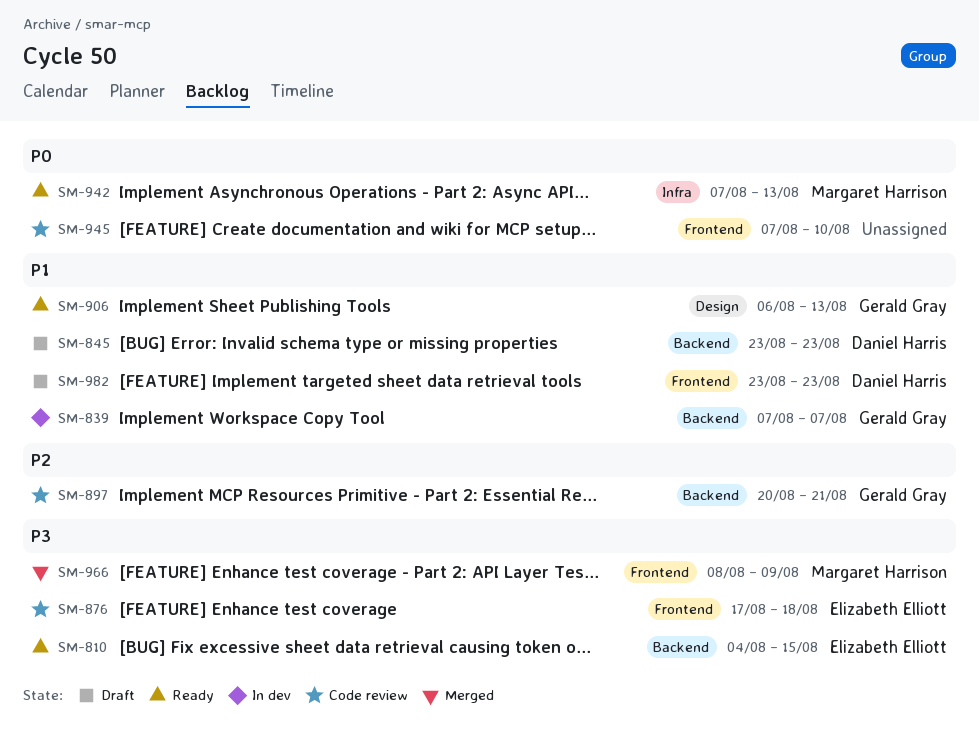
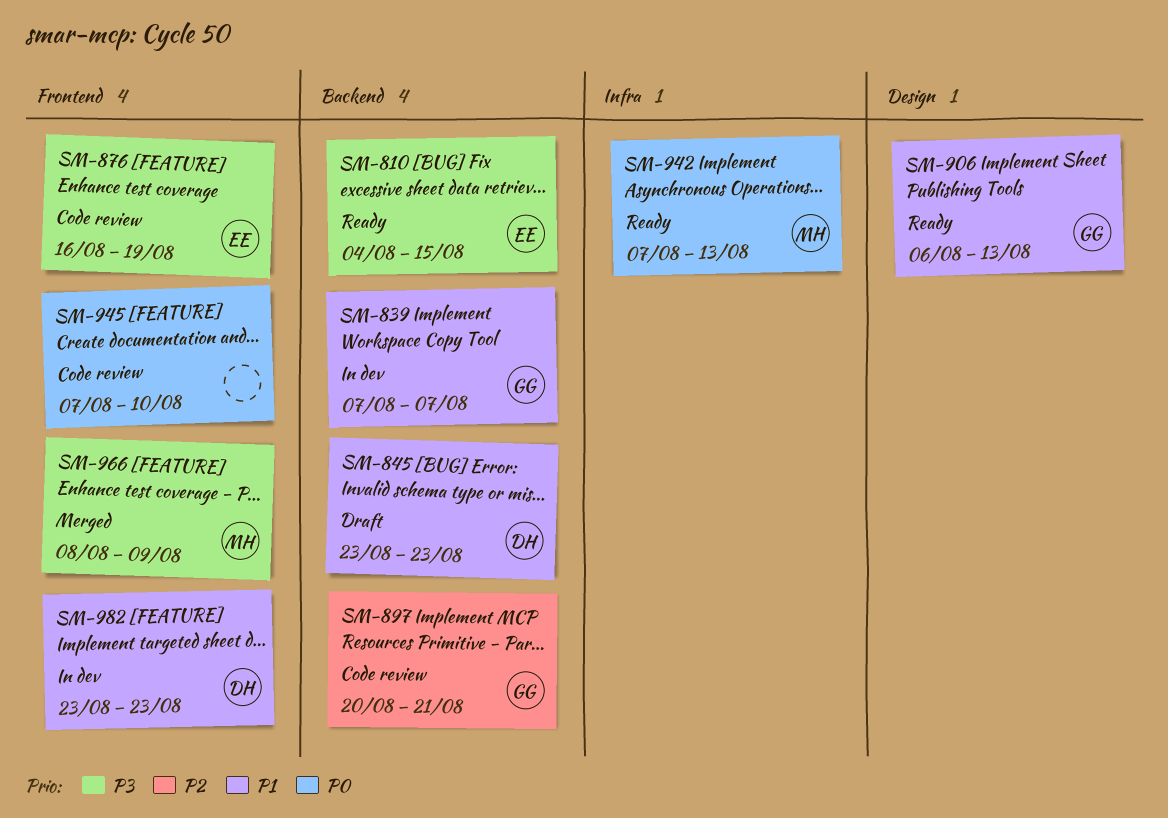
SM-876, start: Aug 17 -> Aug 16
SM-876, due: Aug 18 -> Aug 19
SM-982, status: Draft -> In dev

